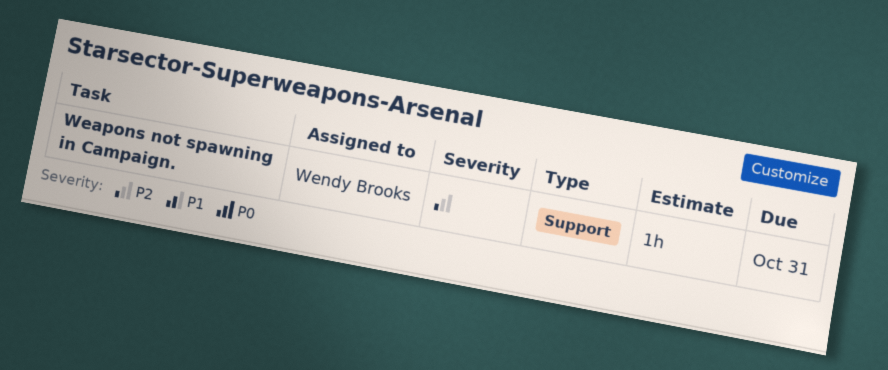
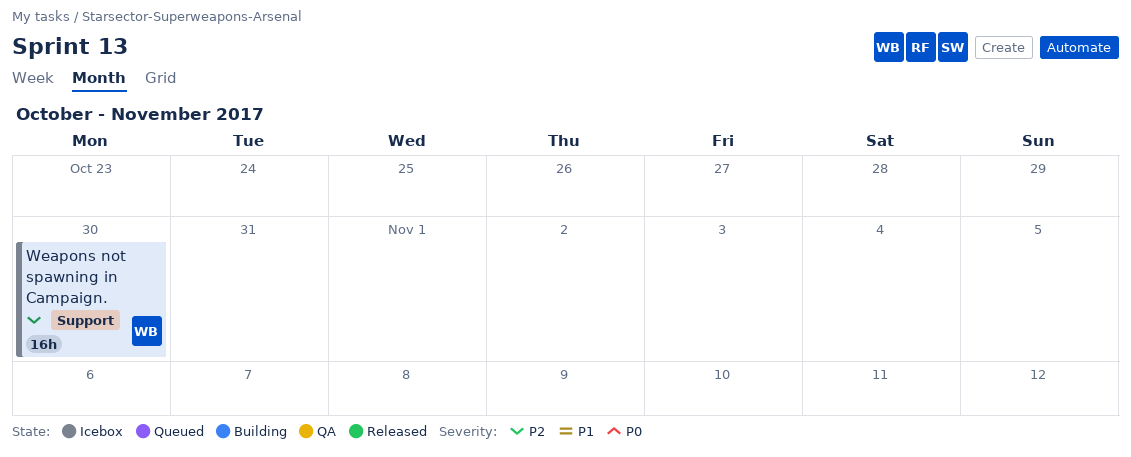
Weapons not spawning in Campaign., estimate: 1h -> 16h
Weapons not spawning in Campaign., due: Oct 31 -> Oct 30

